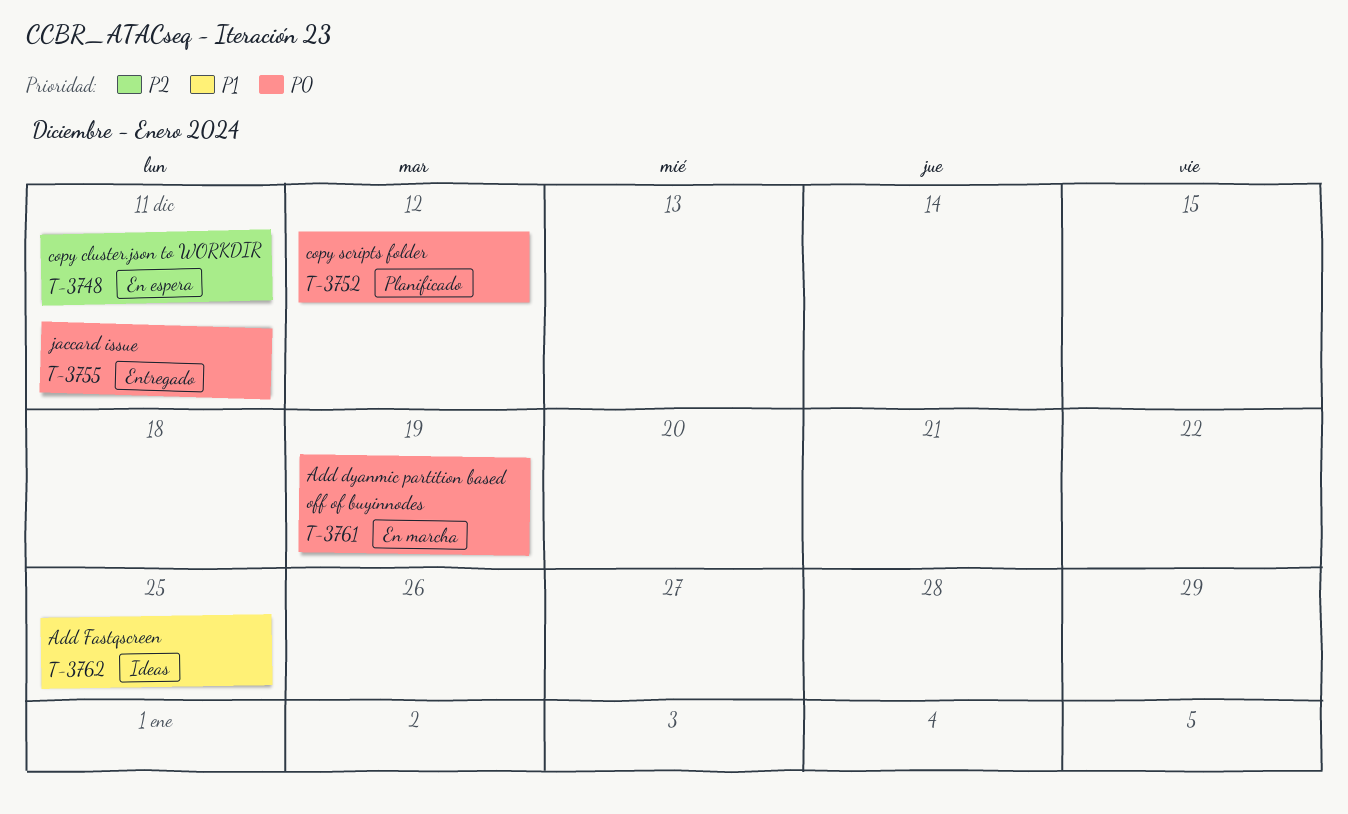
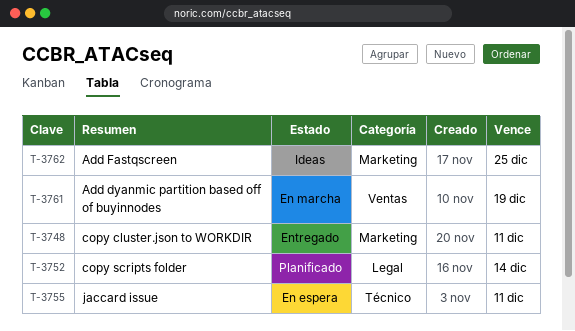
T-3748, status: En espera -> Entregado
T-3752, due: Dec 12 -> Dec 14
T-3755, status: Entregado -> En espera

